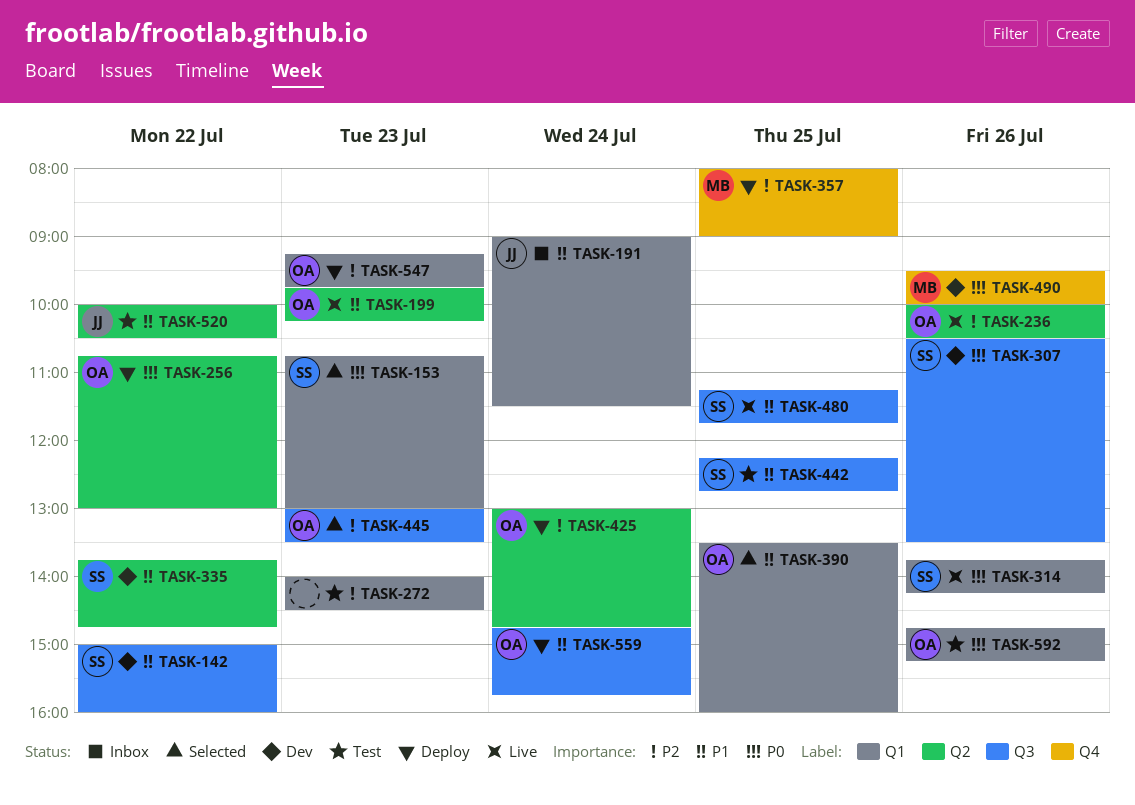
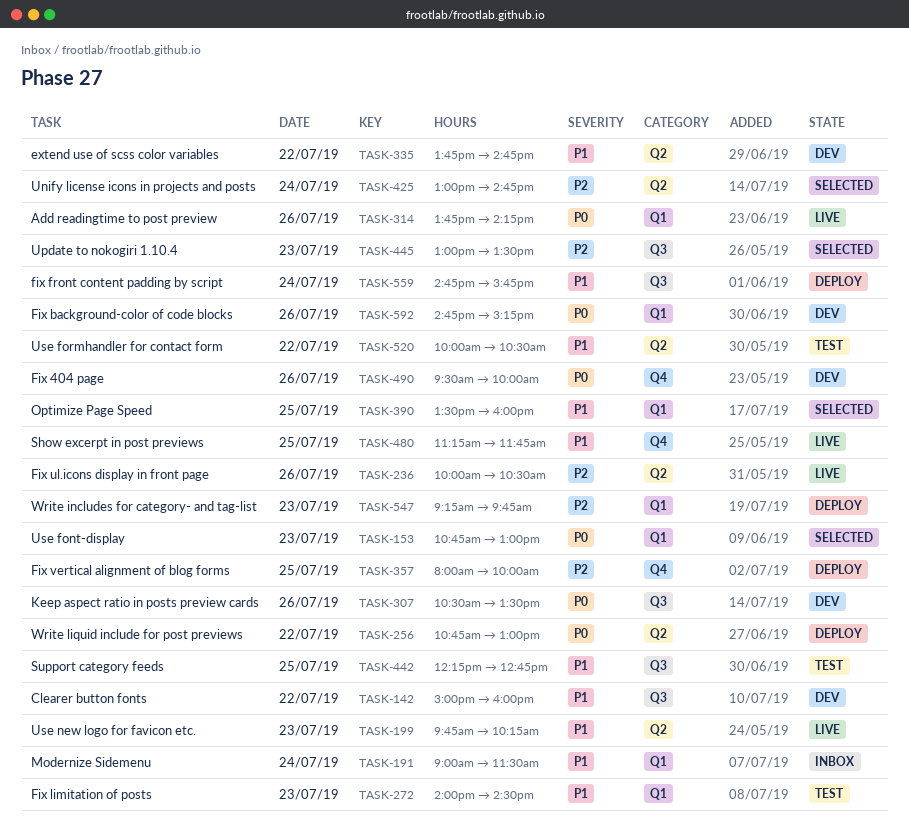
TASK-272, priority: P2 -> P1
TASK-357, ends: 09:00 -> 10:00
TASK-425, status: Deploy -> Selected
TASK-480, label: Q3 -> Q4
TASK-592, status: Test -> Dev

